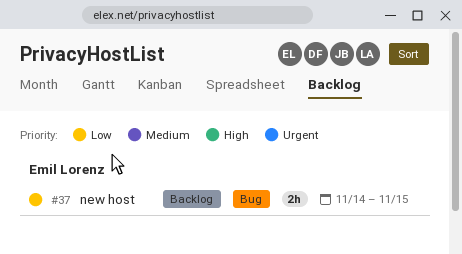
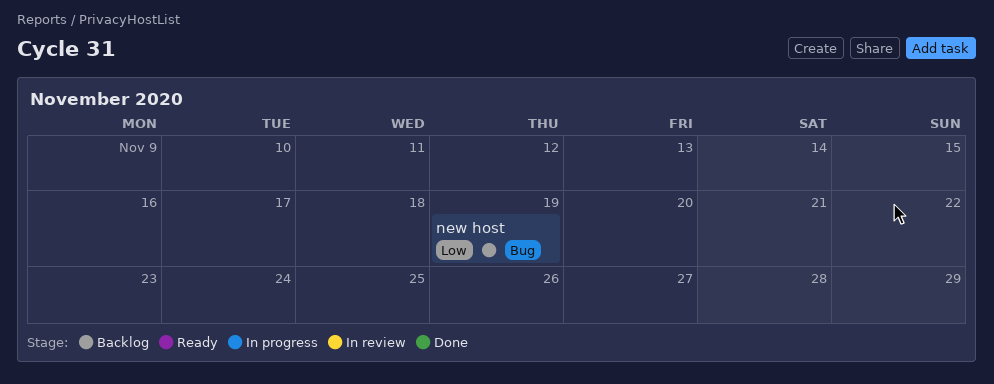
new host, due: Nov 15 -> Nov 19

